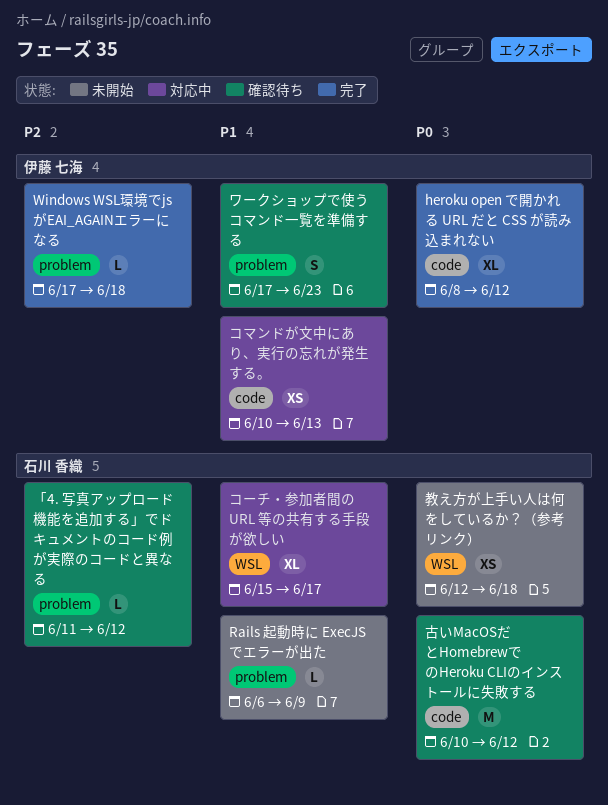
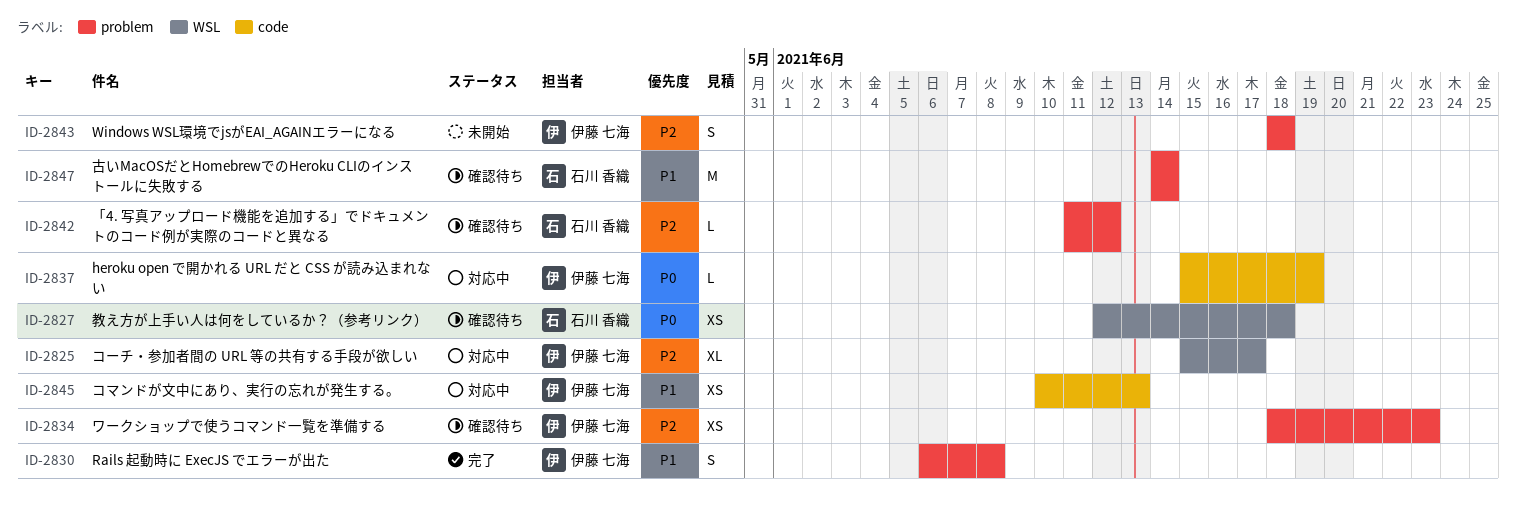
heroku open で開かれる URL だと CSS が読み込まれない, status: 完了 -> 対応中
heroku open で開かれる URL だと CSS が読み込まれない, estimate: XL -> L
heroku open で開かれる URL だと CSS が読み込まれない, start: Jun 8 -> Jun 15
heroku open で開かれる URL だと CSS が読み込まれない, due: Jun 12 -> Jun 19
Rails 起動時に ExecJS でエラーが出た, status: 未開始 -> 完了
Rails 起動時に ExecJS でエラーが出た, owner: 石川 香織 -> 伊藤 七海
Rails 起動時に ExecJS でエラーが出た, estimate: L -> S
Rails 起動時に ExecJS でエラーが出た, due: Jun 9 -> Jun 8
Windows WSL環境でjsがEAI_AGAINエラーになる, status: 完了 -> 未開始
Windows WSL環境でjsがEAI_AGAINエラーになる, estimate: L -> S
Windows WSL環境でjsがEAI_AGAINエラーになる, start: Jun 17 -> Jun 18
コーチ・参加者間の URL 等の共有する手段が欲しい, owner: 石川 香織 -> 伊藤 七海
コーチ・参加者間の URL 等の共有する手段が欲しい, priority: P1 -> P2
ワークショップで使うコマンド一覧を準備する, priority: P1 -> P2
ワークショップで使うコマンド一覧を準備する, estimate: S -> XS
ワークショップで使うコマンド一覧を準備する, start: Jun 17 -> Jun 18
古いMacOSだとHomebrewでのHeroku CLIのインストールに失敗する, priority: P0 -> P1
古いMacOSだとHomebrewでのHeroku CLIのインストールに失敗する, label: code -> problem
古いMacOSだとHomebrewでのHeroku CLIのインストールに失敗する, start: Jun 10 -> Jun 14
古いMacOSだとHomebrewでのHeroku CLIのインストールに失敗する, due: Jun 12 -> Jun 14
教え方が上手い人は何をしているか？（参考リンク）, status: 未開始 -> 確認待ち

